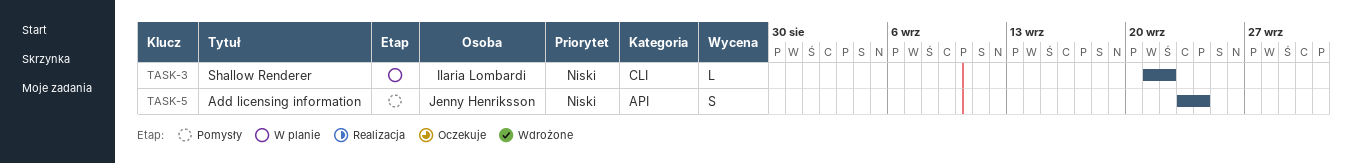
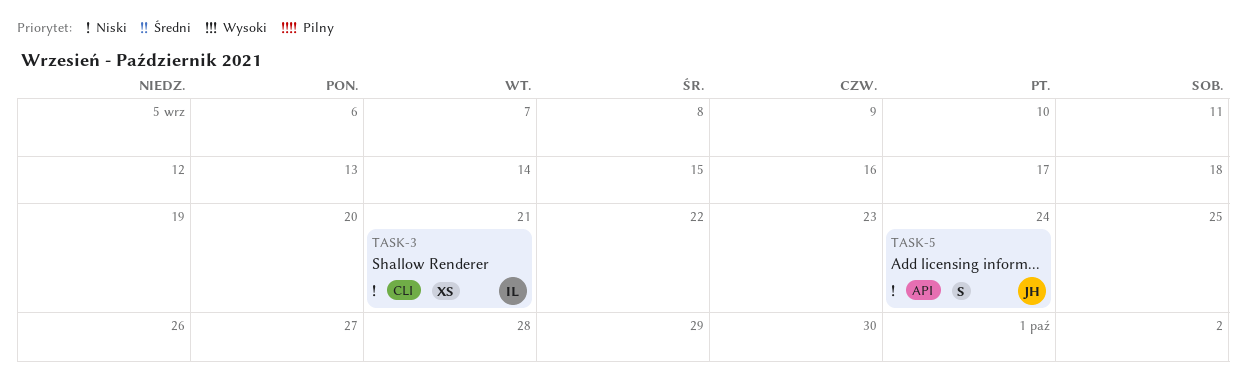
TASK-3, estimate: L -> XS
TASK-3, due: Sep 22 -> Sep 21

